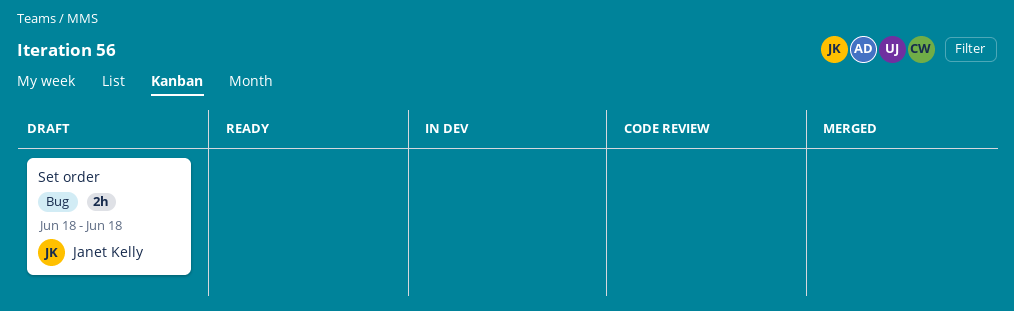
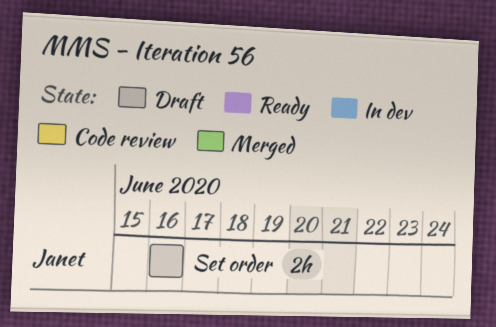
Set order, start: Jun 18 -> Jun 16
Set order, due: Jun 18 -> Jun 16

